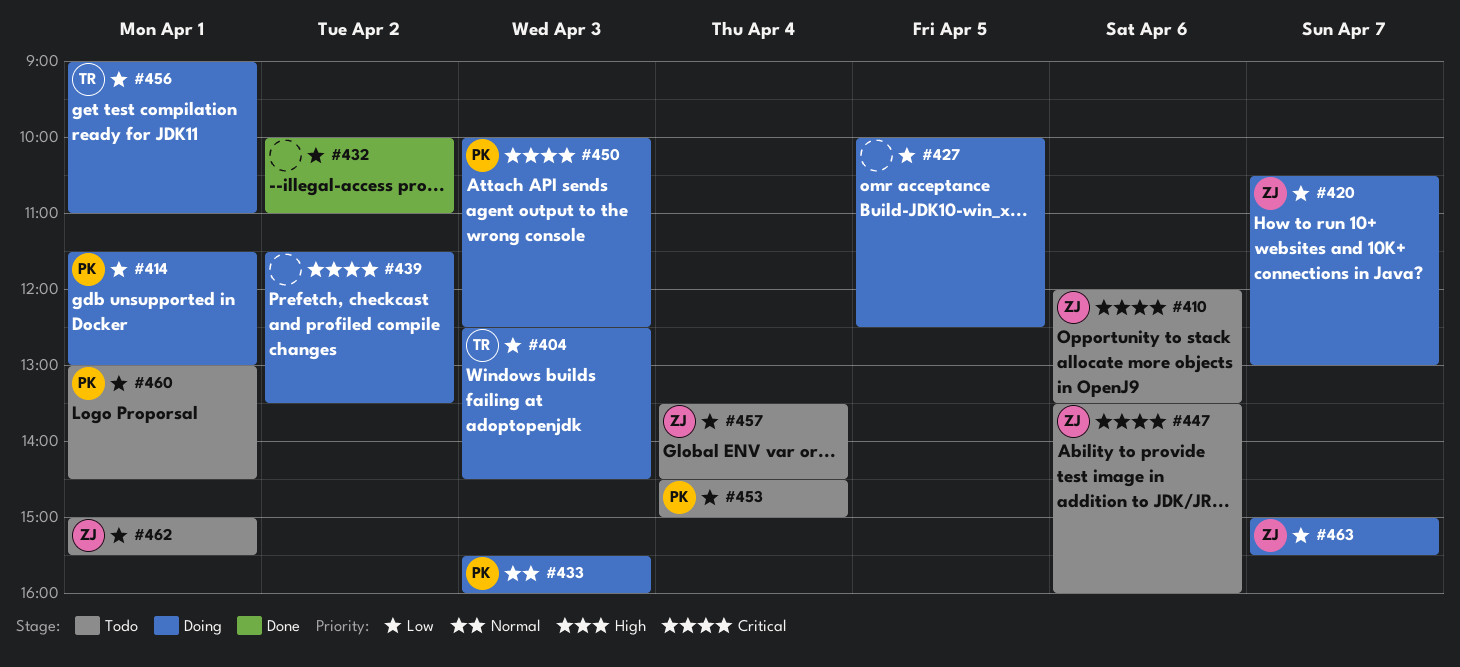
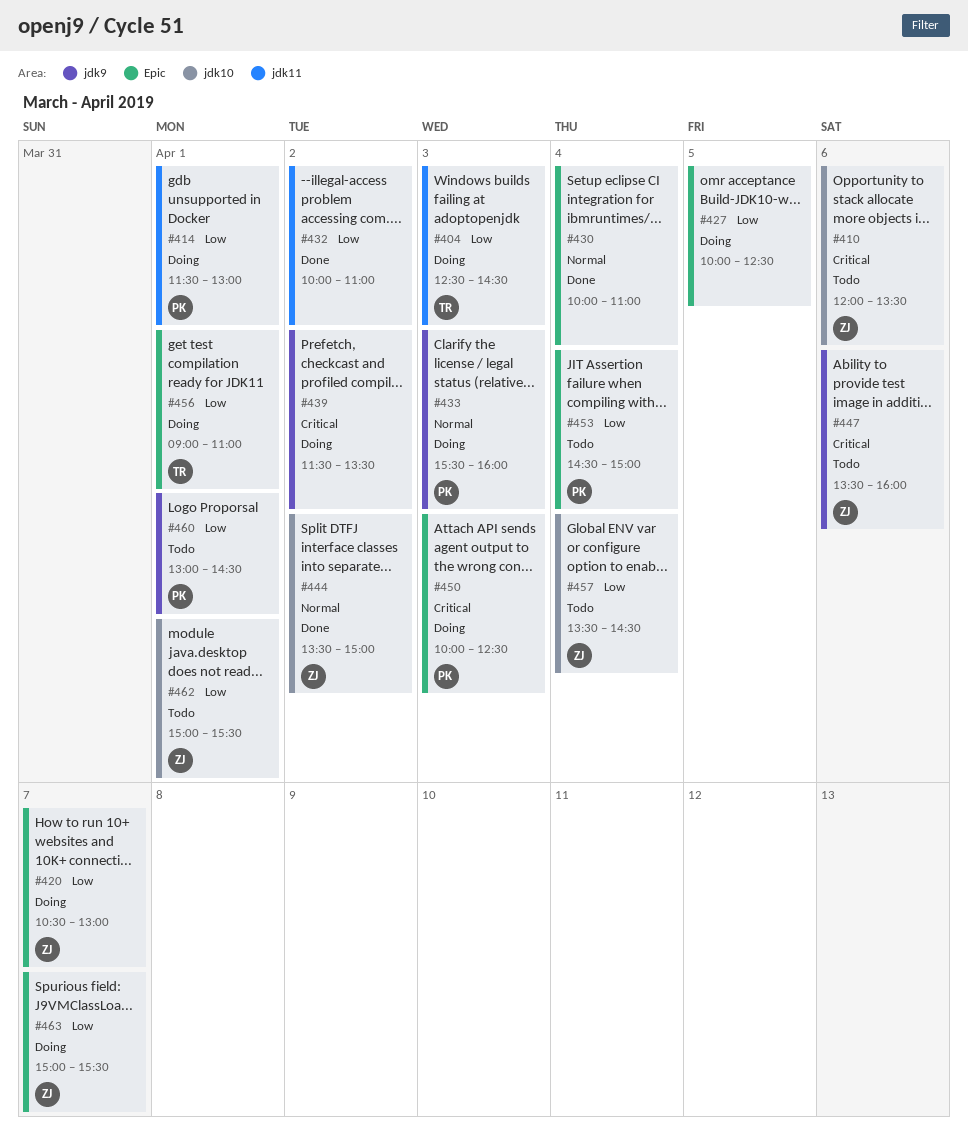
#430: none -> present
#444: none -> present

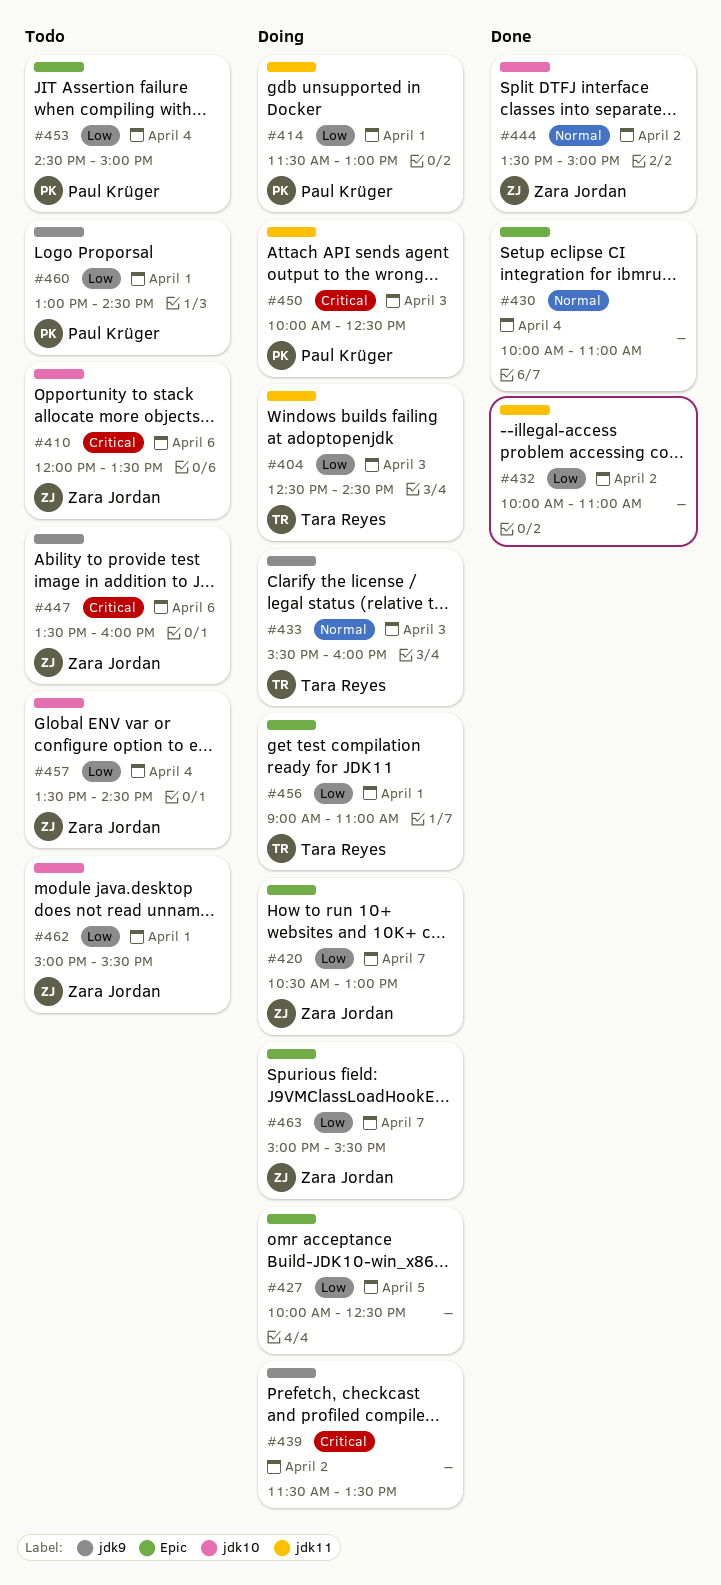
#433, owner: Paul Krüger -> Tara Reyes
#450, label: Epic -> jdk11

